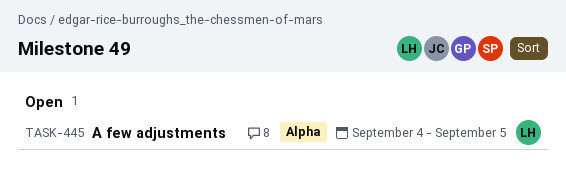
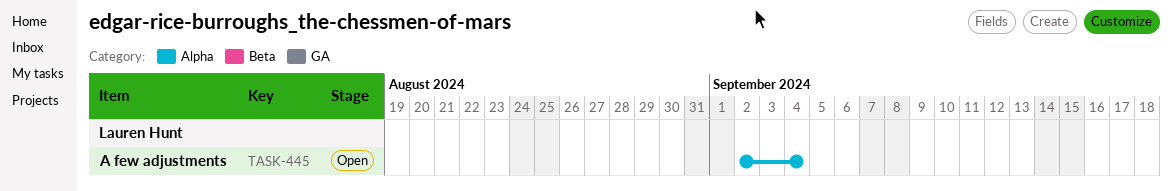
TASK-445, start: Sep 4 -> Sep 2
TASK-445, due: Sep 5 -> Sep 4

